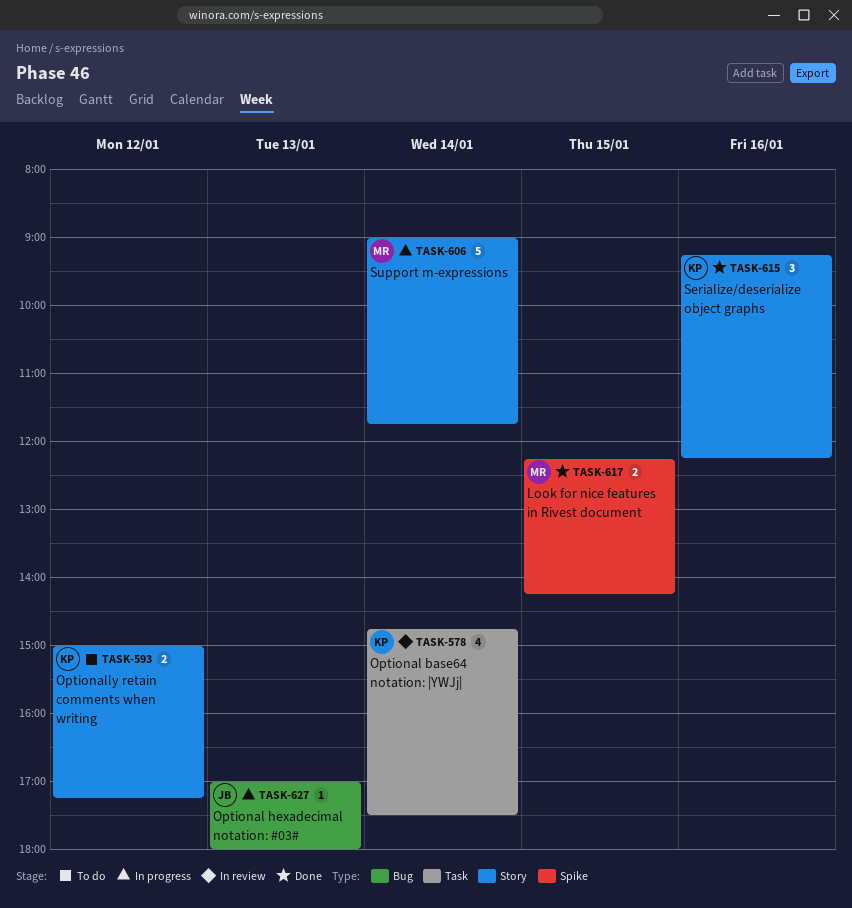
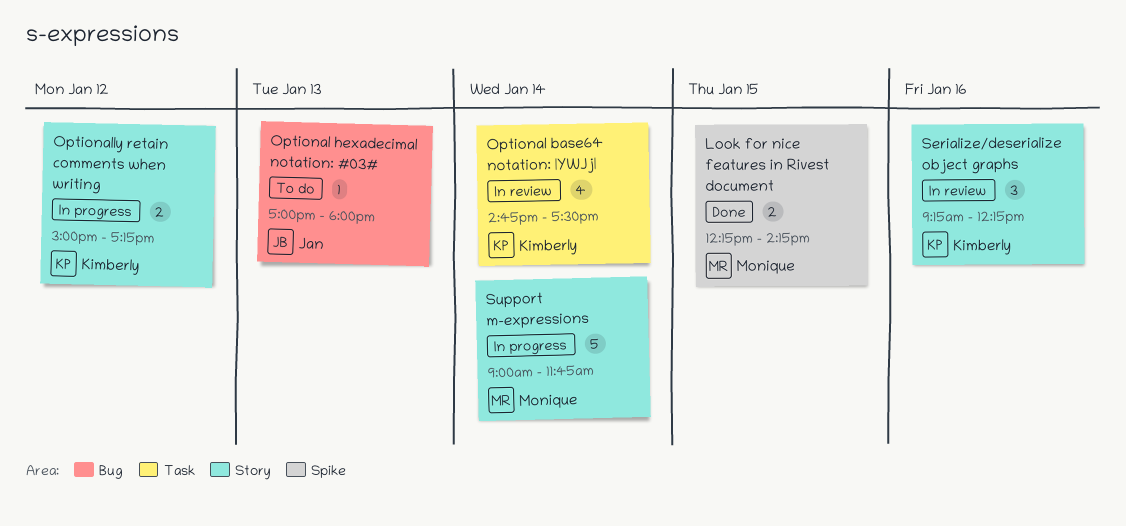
Optional hexadecimal notation: #03#, status: In progress -> To do
Optionally retain comments when writing, status: To do -> In progress
Serialize/deserialize object graphs, status: Done -> In review

